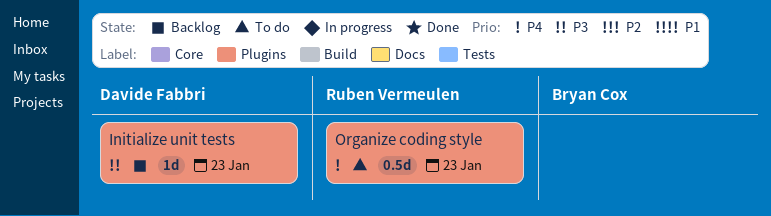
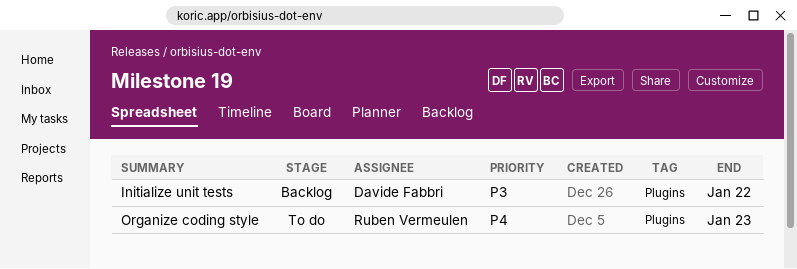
Initialize unit tests, due: Jan 23 -> Jan 22

